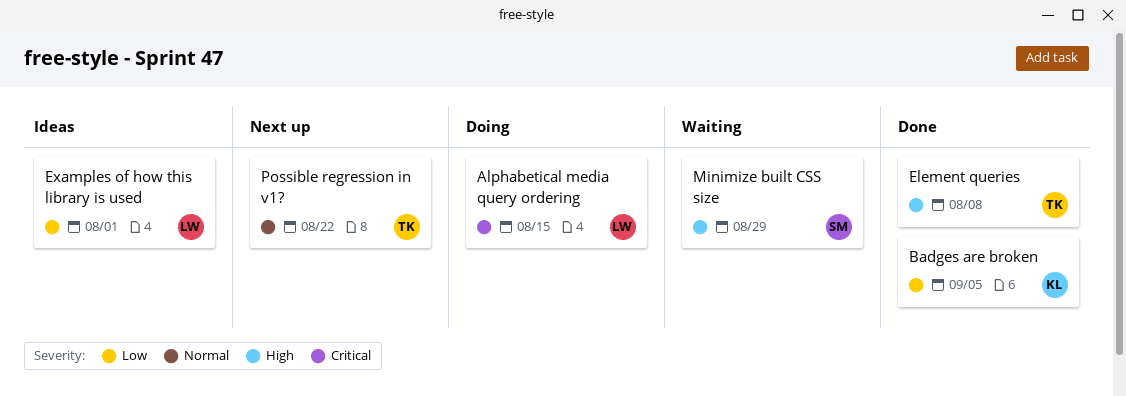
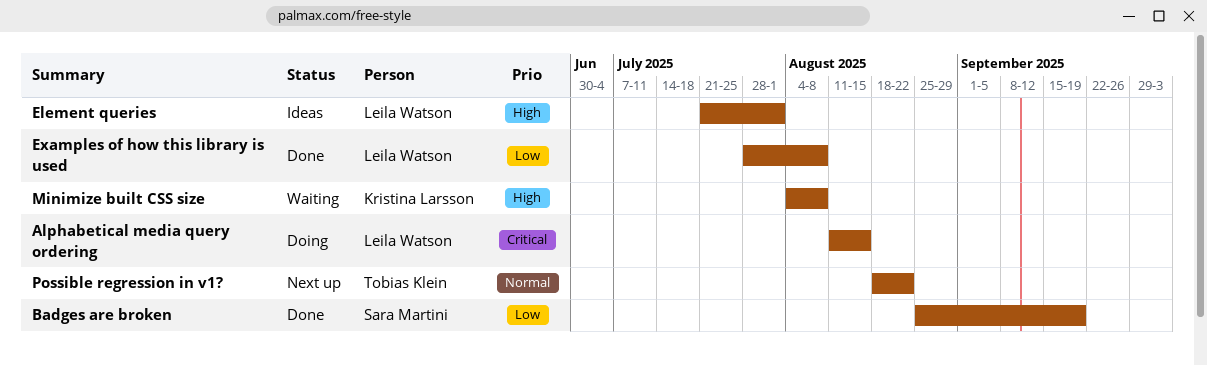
Badges are broken, owner: Kristina Larsson -> Sara Martini
Badges are broken, due: Sep 5 -> Sep 19
Element queries, status: Done -> Ideas
Element queries, owner: Tobias Klein -> Leila Watson
Element queries, due: Aug 8 -> Aug 1
Examples of how this library is used, status: Ideas -> Done
Examples of how this library is used, due: Aug 1 -> Aug 8
Minimize built CSS size, owner: Sara Martini -> Kristina Larsson
Minimize built CSS size, due: Aug 29 -> Aug 8

